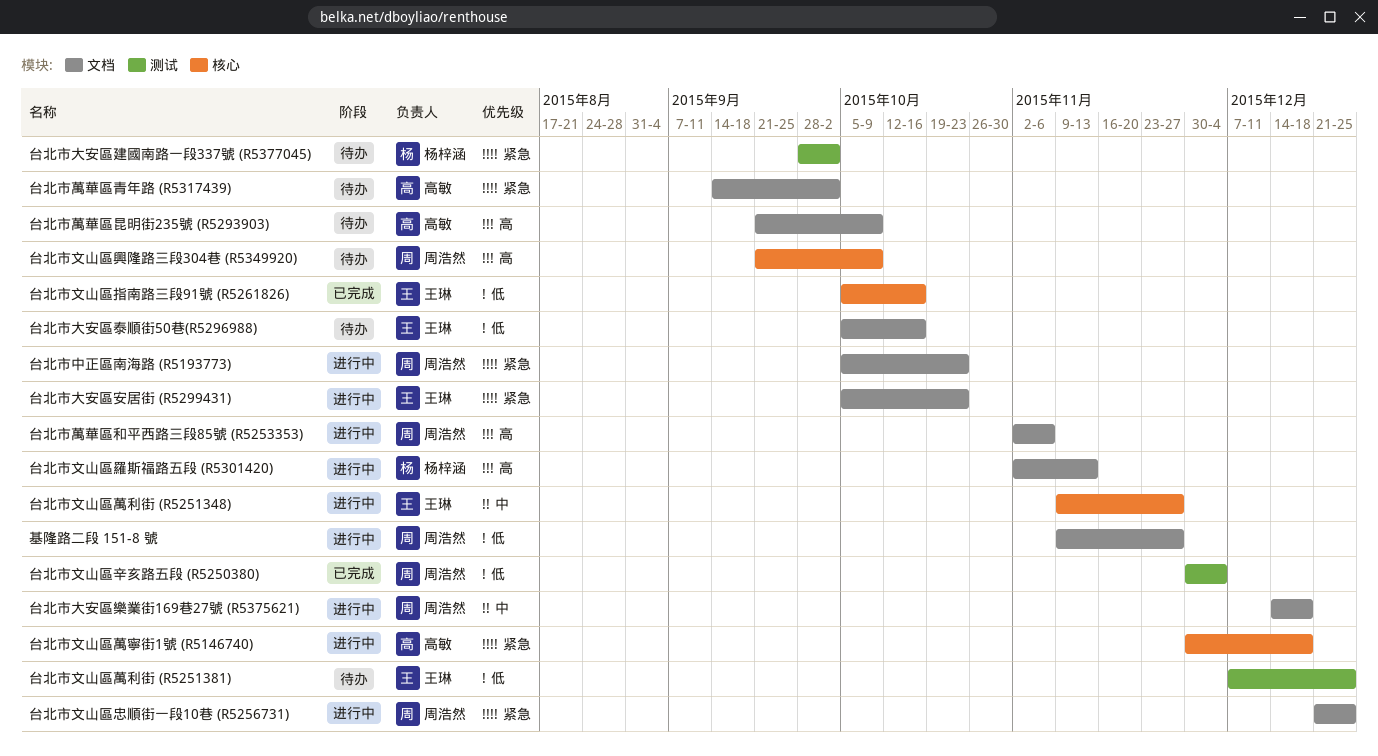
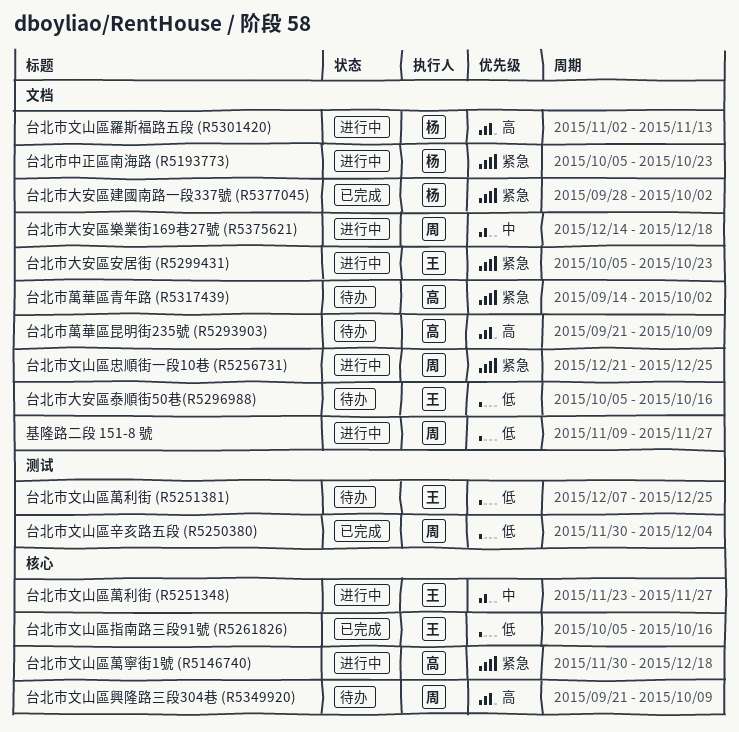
台北市中正區南海路 (R5193773), owner: 周浩然 -> 杨梓涵
台北市大安區建國南路一段337號 (R5377045), status: 待办 -> 已完成
台北市大安區建國南路一段337號 (R5377045), label: 测试 -> 文档
台北市文山區萬利街 (R5251348), start: Nov 9 -> Nov 23
台北市萬華區和平西路三段85號 (R5253353): present -> none

